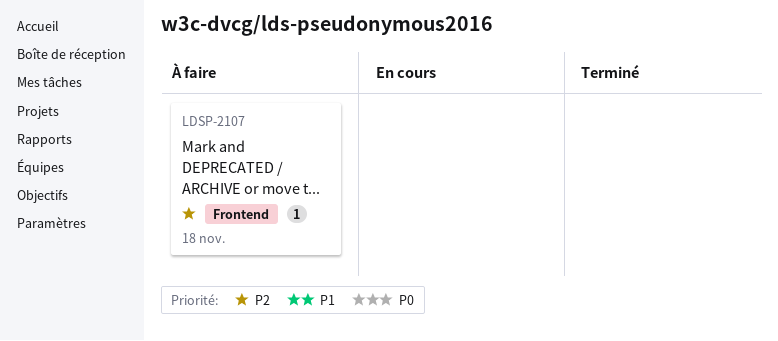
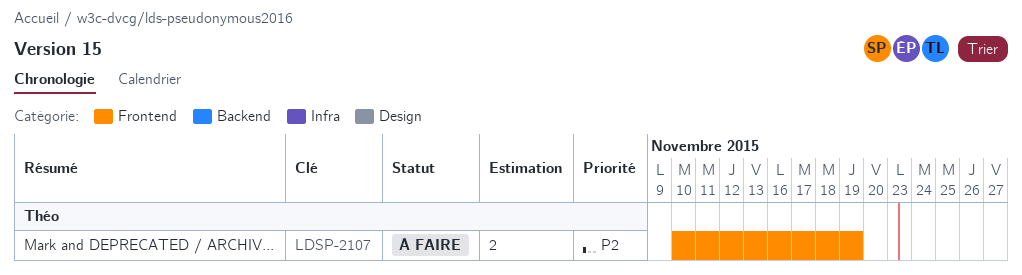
LDSP-2107, estimate: 1 -> 2
LDSP-2107, due: Nov 18 -> Nov 19

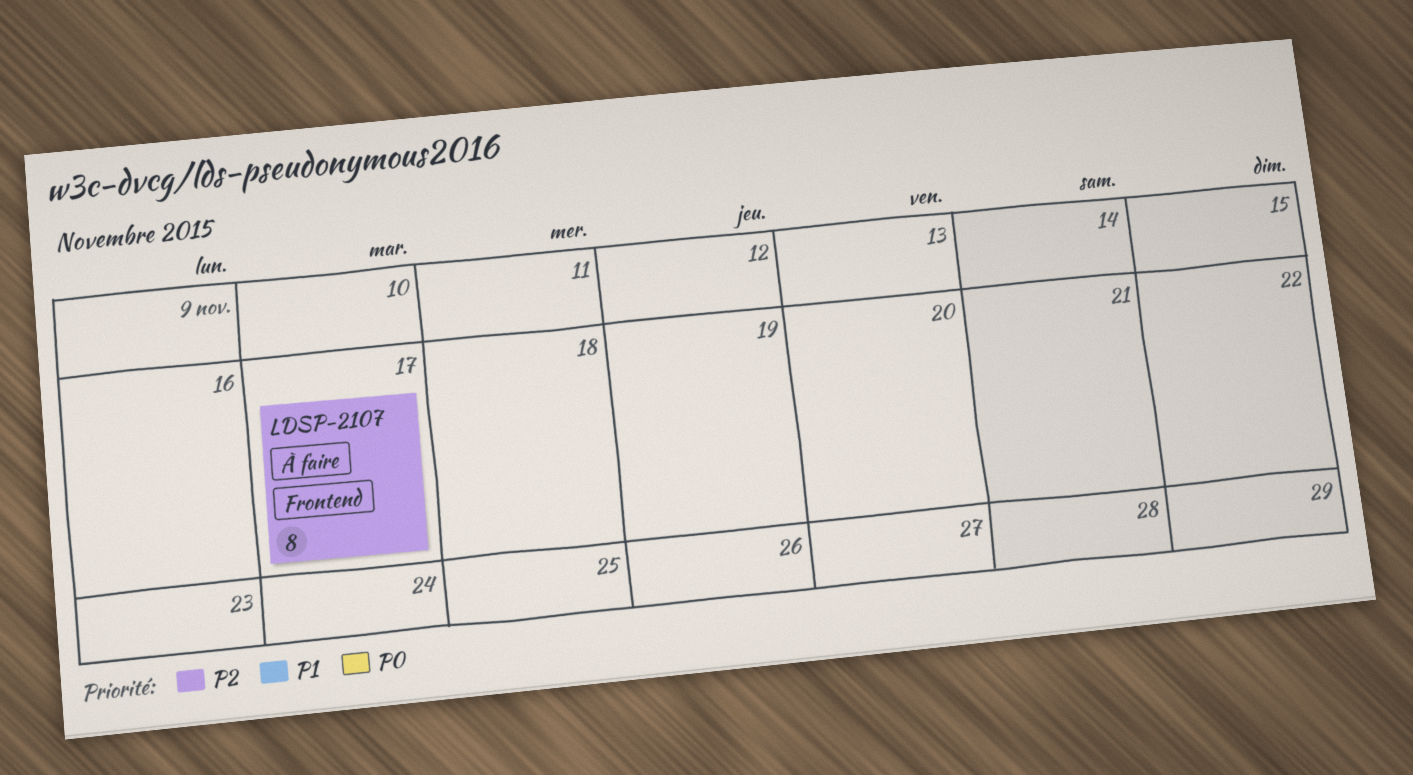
LDSP-2107, estimate: 2 -> 8
LDSP-2107, due: Nov 19 -> Nov 17

